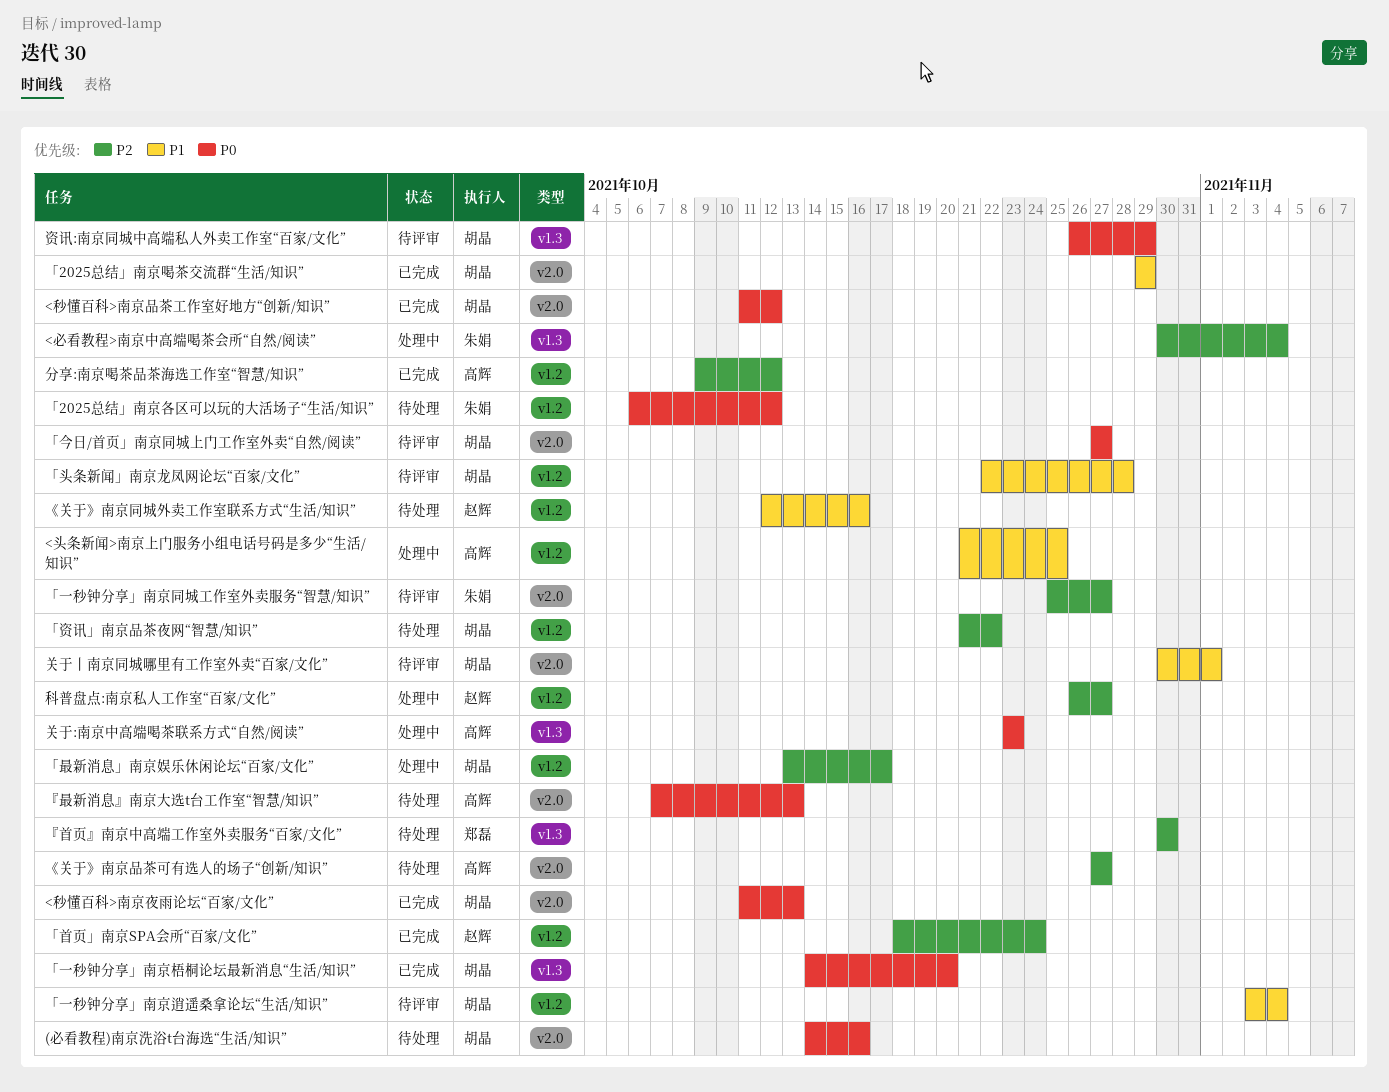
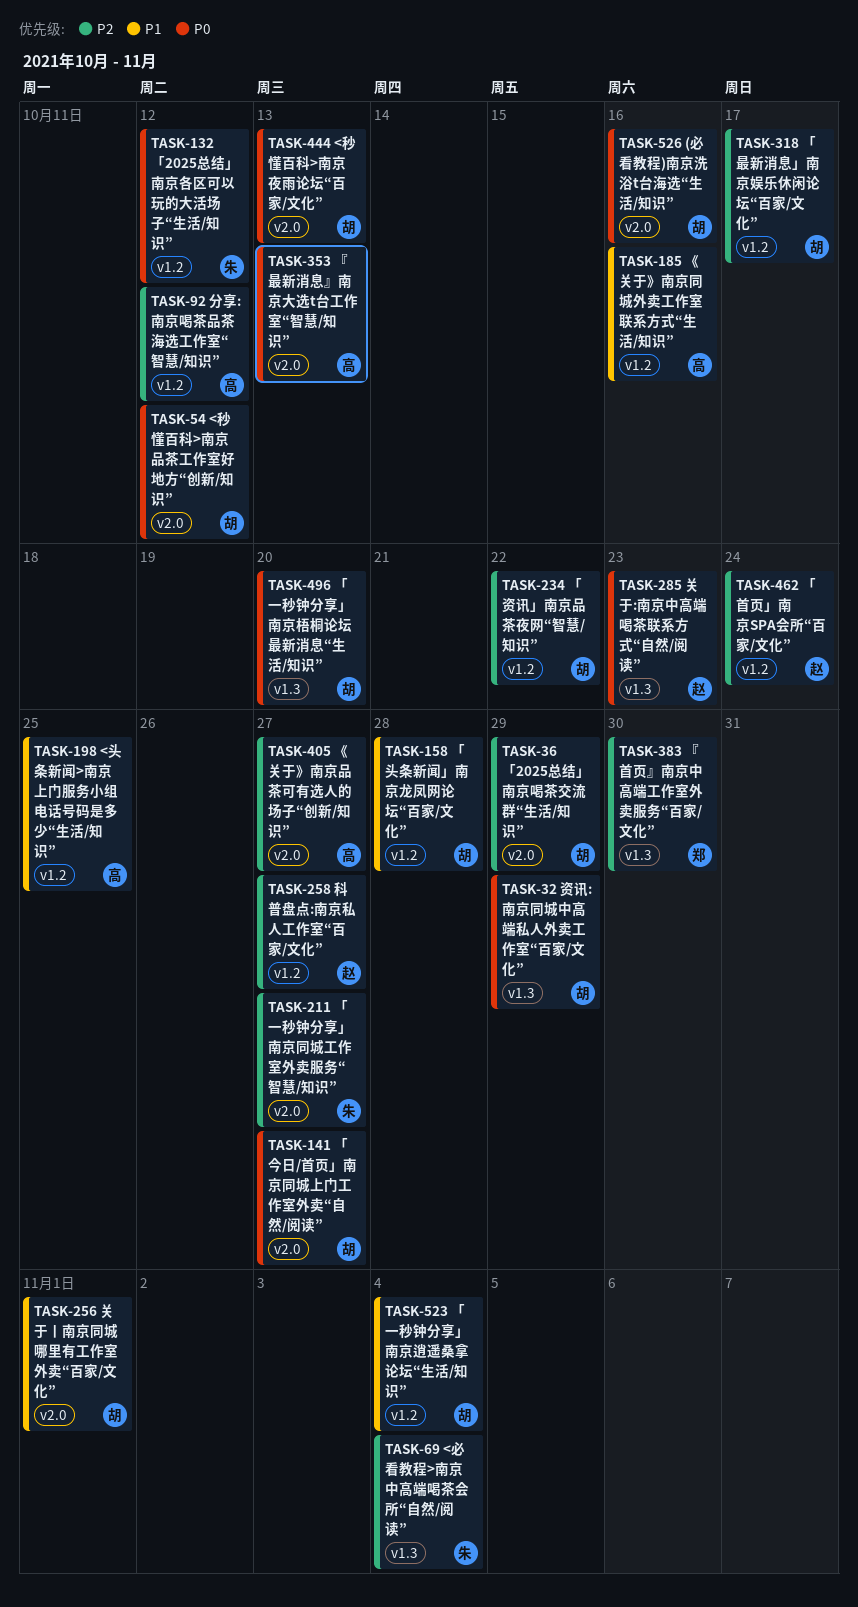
《关于》南京同城外卖工作室联系方式“生活/知识”, owner: 赵辉 -> 高辉
「2025总结」南京喝茶交流群“生活/知识”, priority: P1 -> P2
关于:南京中高端喝茶联系方式“自然/阅读”, owner: 高辉 -> 赵辉

